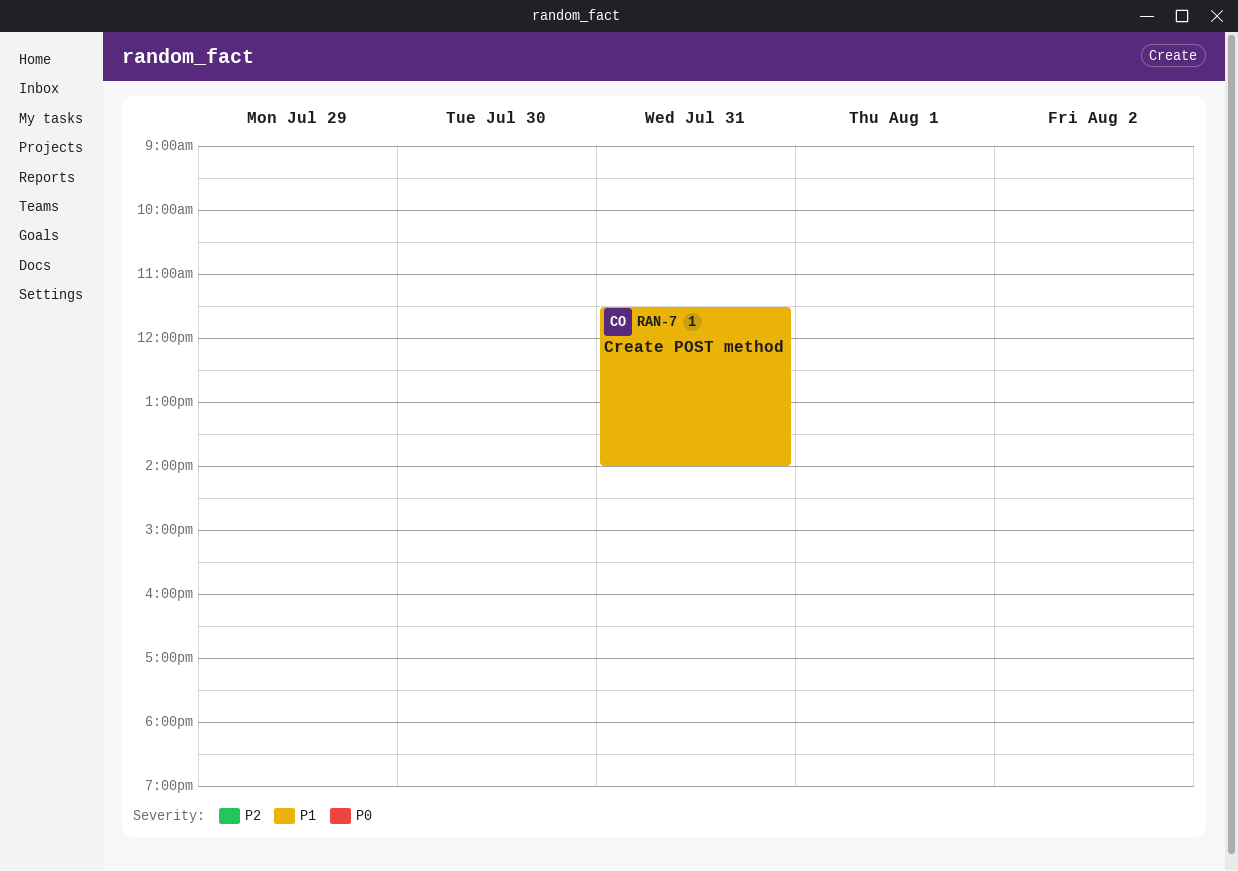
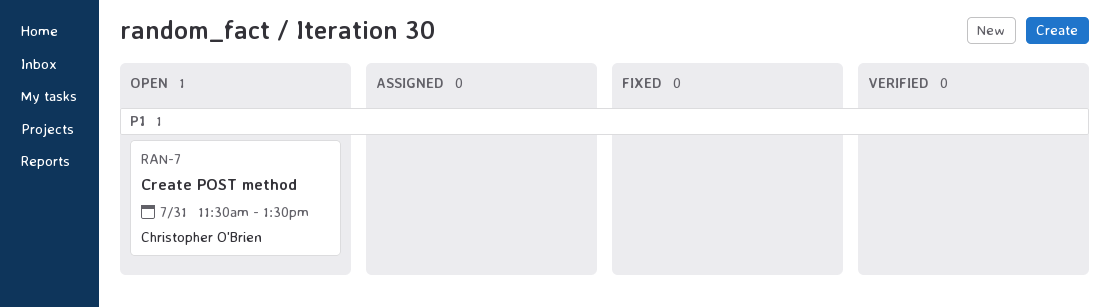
RAN-7, ends: 14:00 -> 13:30

